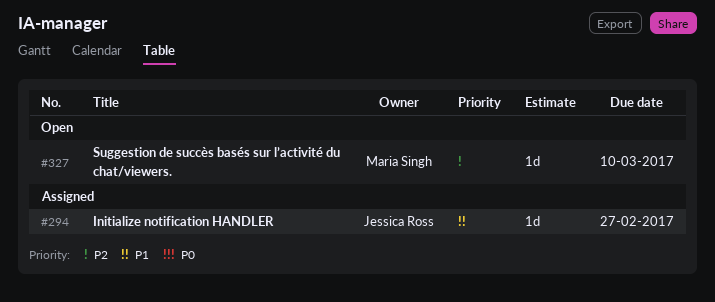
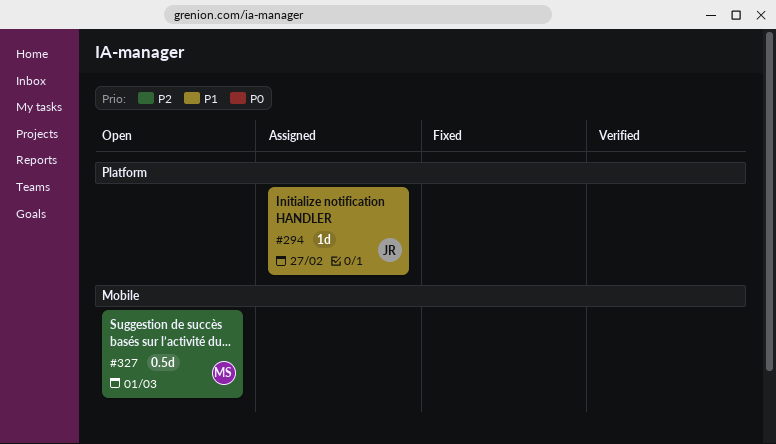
#327, estimate: 1d -> 0.5d
#327, due: Mar 10 -> Mar 1

